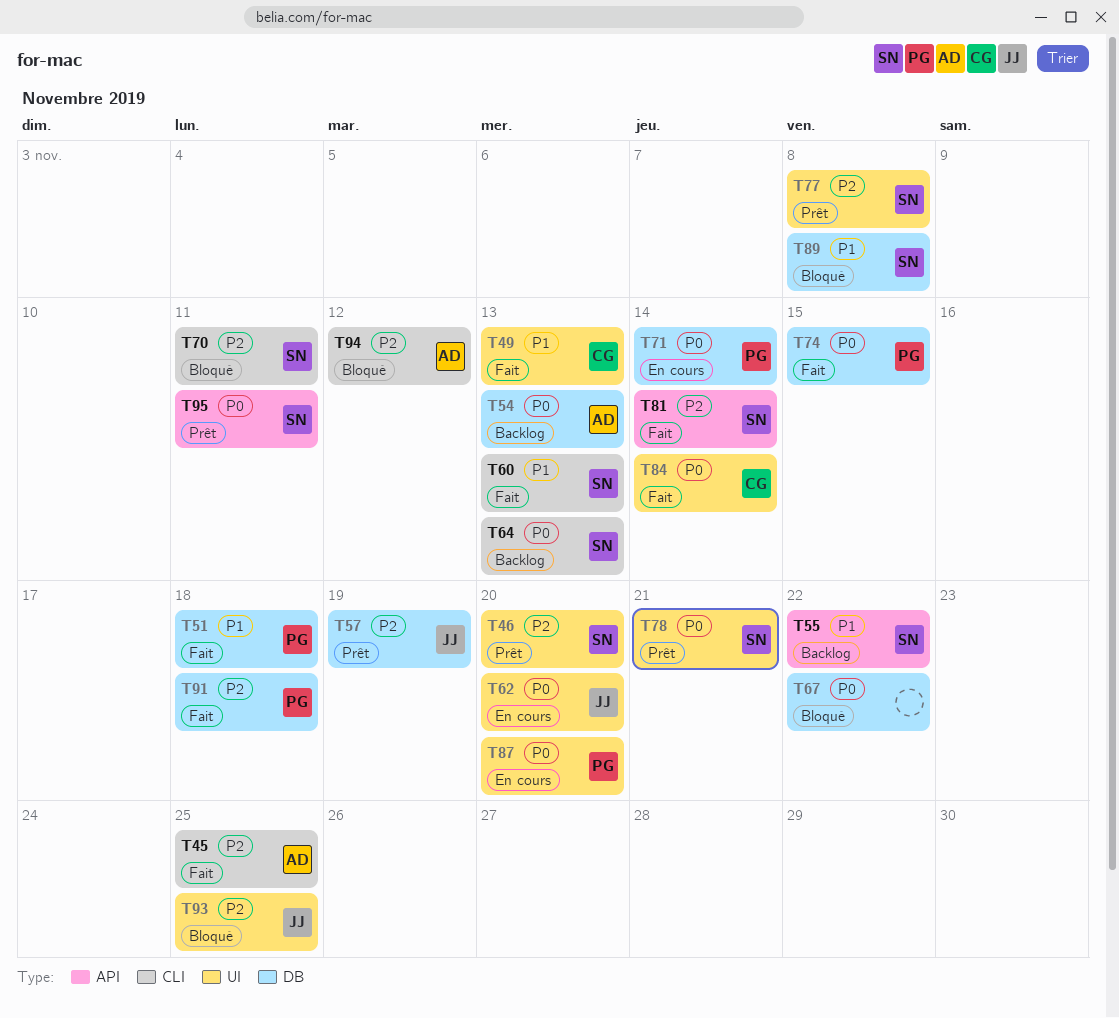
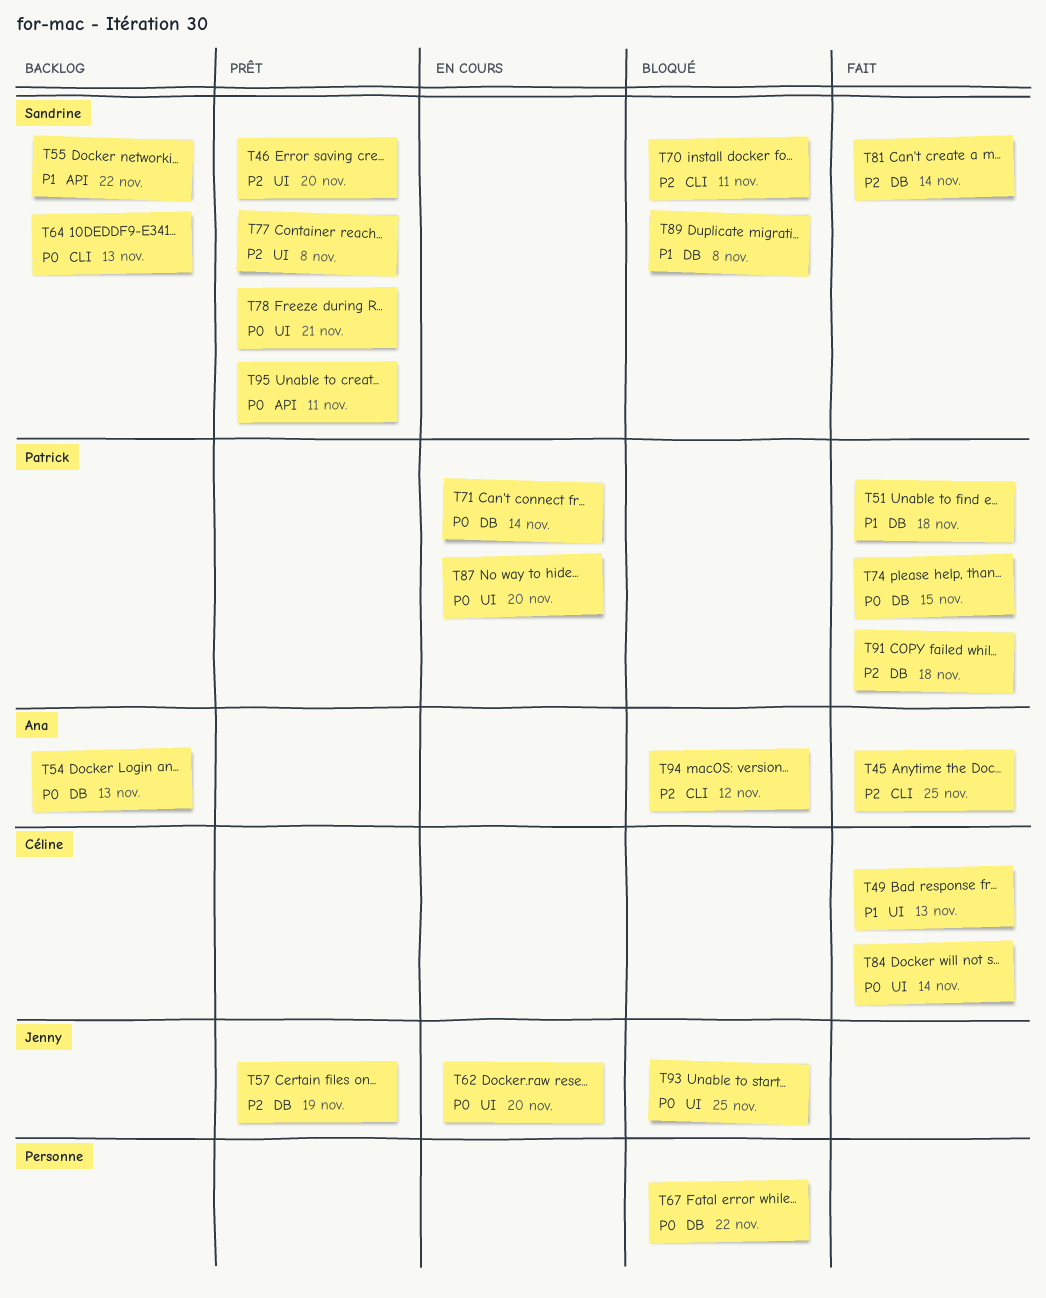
T60: present -> none
T81, label: API -> DB
T93, priority: P2 -> P0

